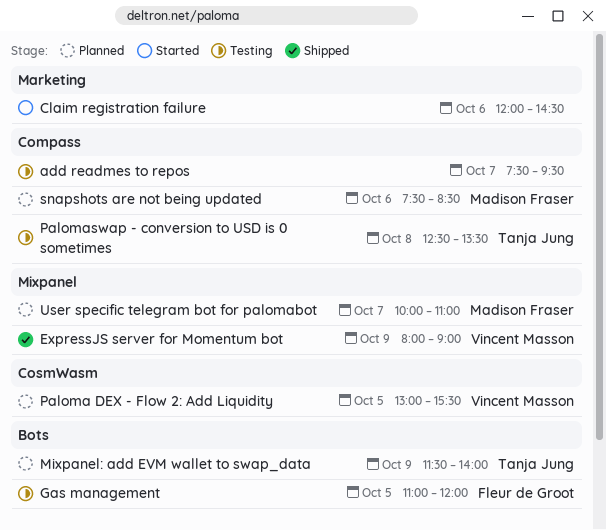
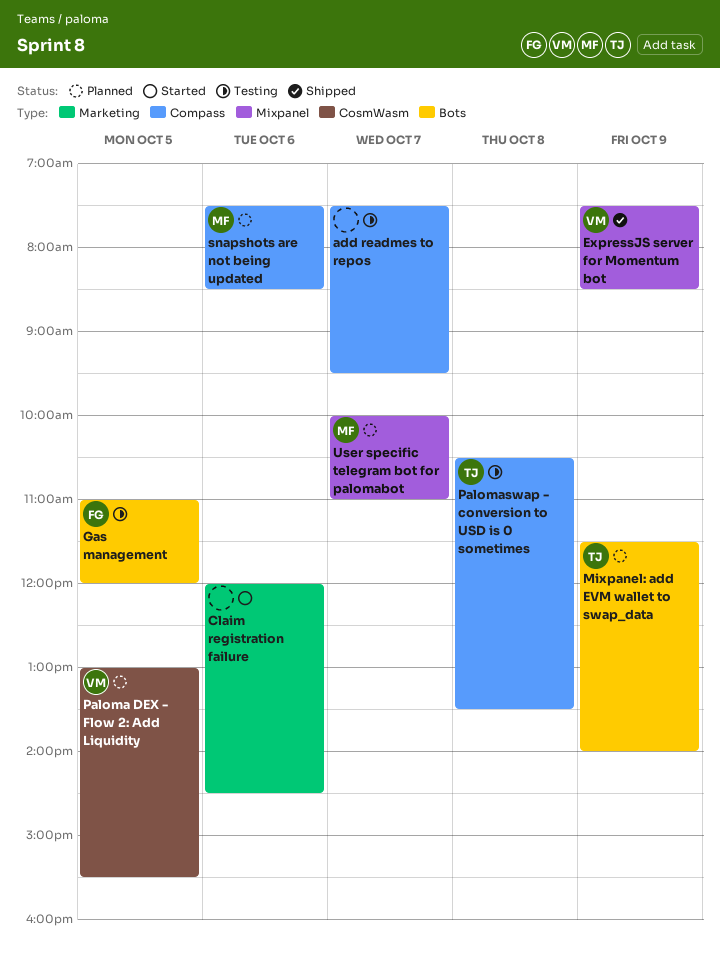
ExpressJS server for Momentum bot, begins: 08:00 -> 07:30
ExpressJS server for Momentum bot, ends: 09:00 -> 08:30
Palomaswap - conversion to USD is 0 sometimes, begins: 12:30 -> 10:30

